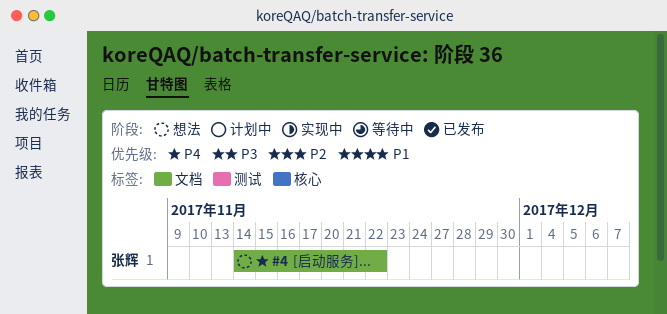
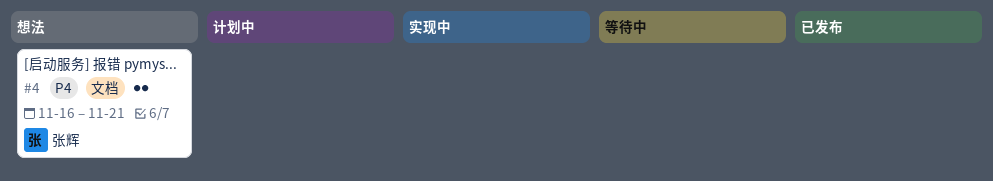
#4, start: Nov 14 -> Nov 16
#4, due: Nov 22 -> Nov 21

